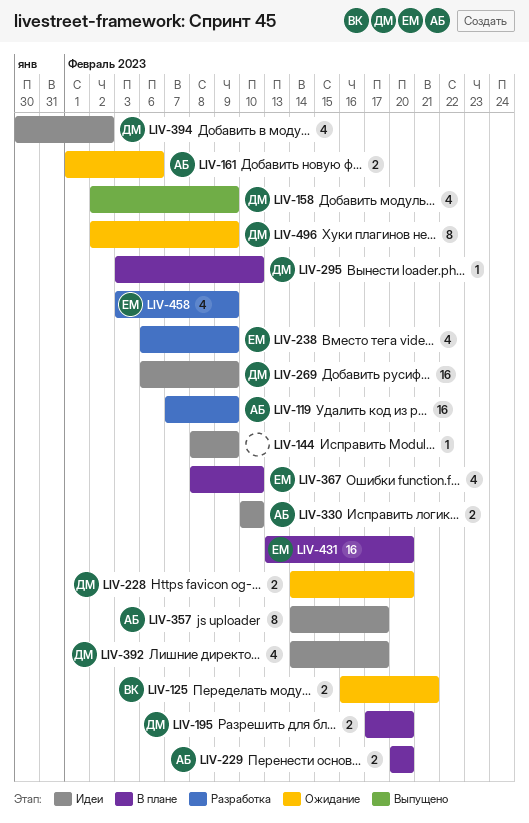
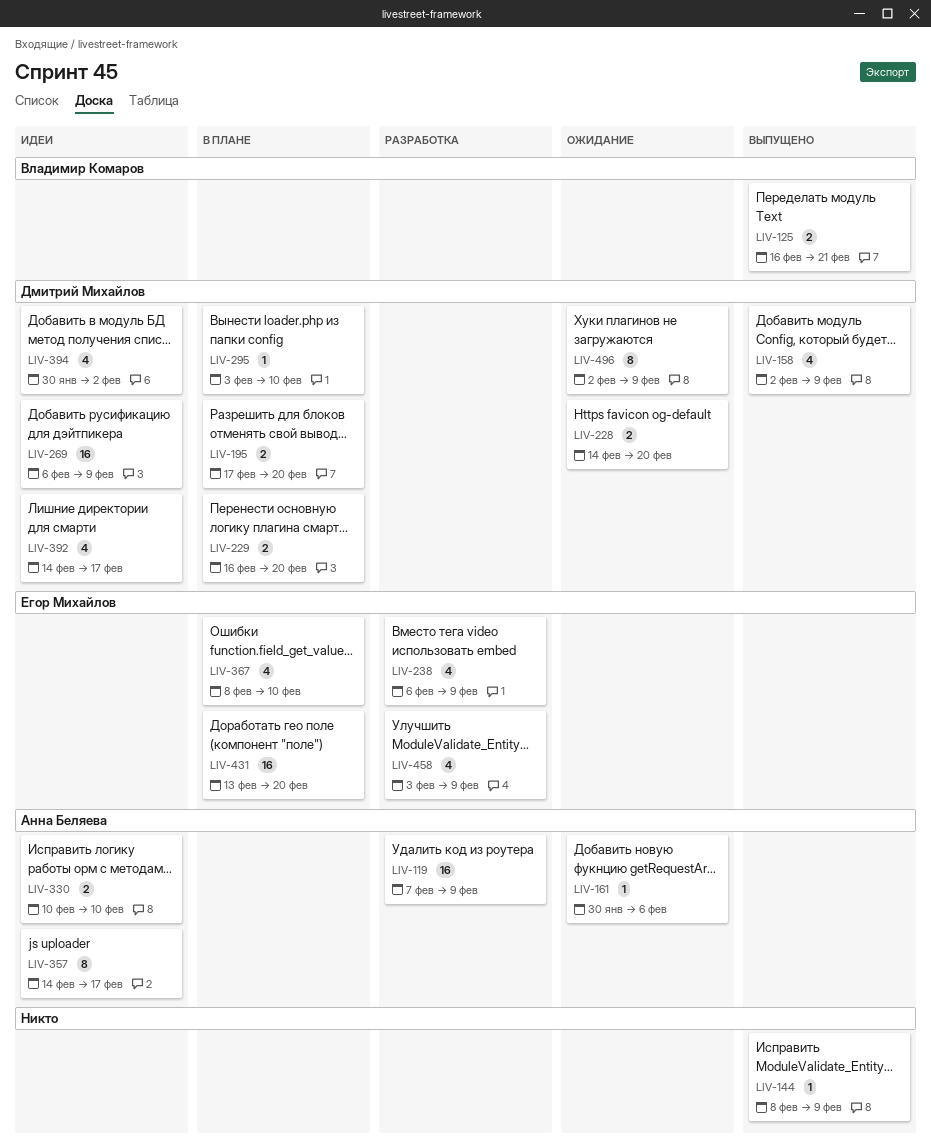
LIV-125, status: Ожидание -> Выпущено
LIV-144, status: Идеи -> Выпущено
LIV-161, estimate: 2 -> 1
LIV-161, start: Feb 1 -> Jan 30
LIV-229, owner: Анна Беляева -> Дмитрий Михайлов
LIV-229, start: Feb 20 -> Feb 16

